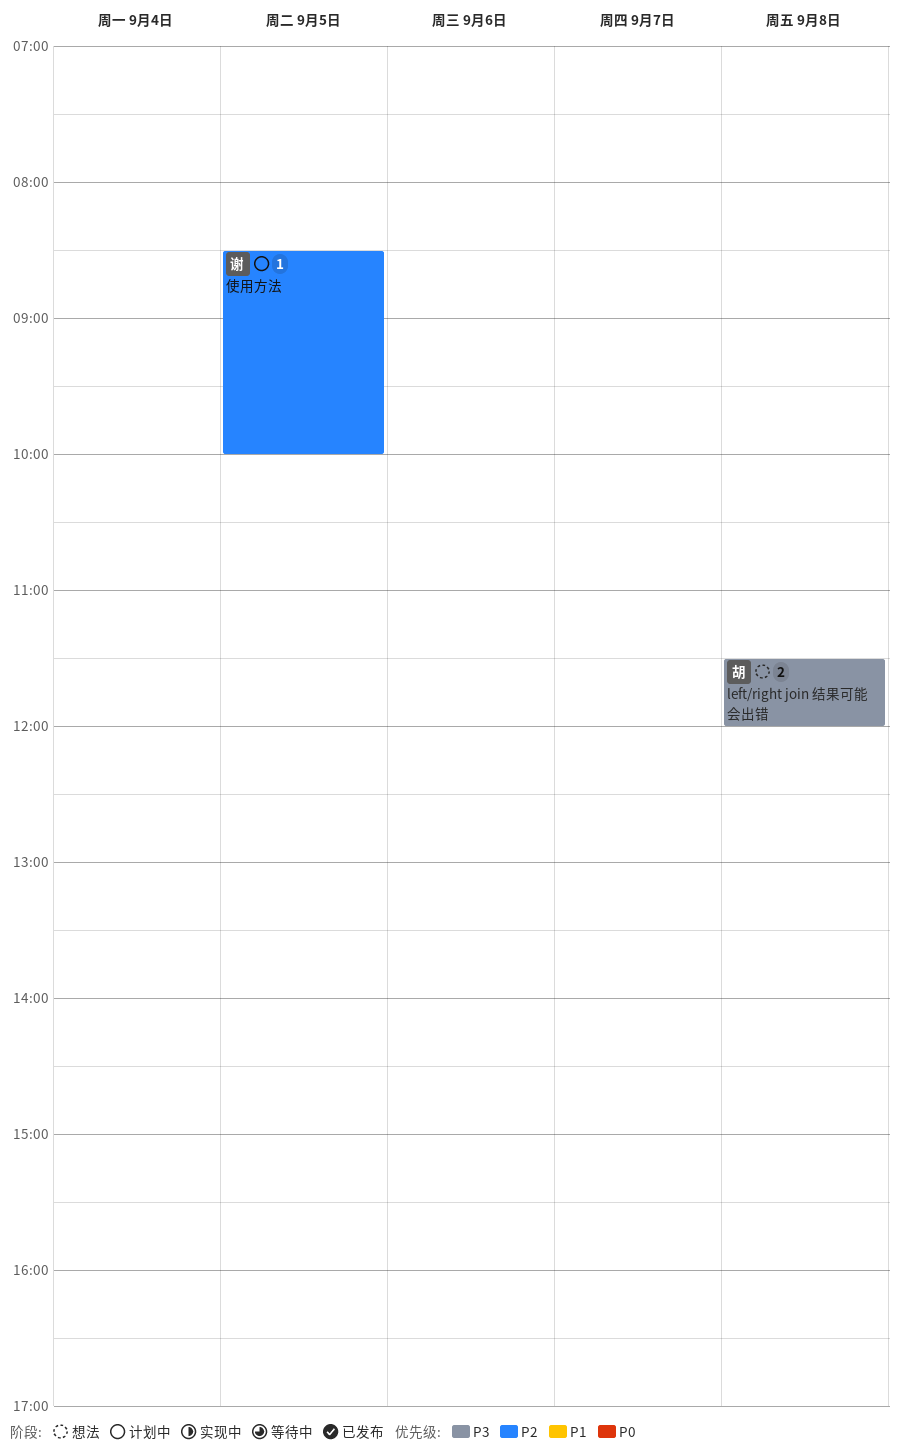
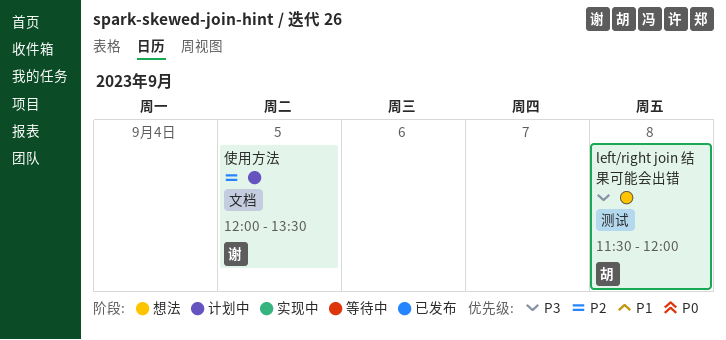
使用方法, begins: 08:30 -> 12:00
使用方法, ends: 10:00 -> 13:30

